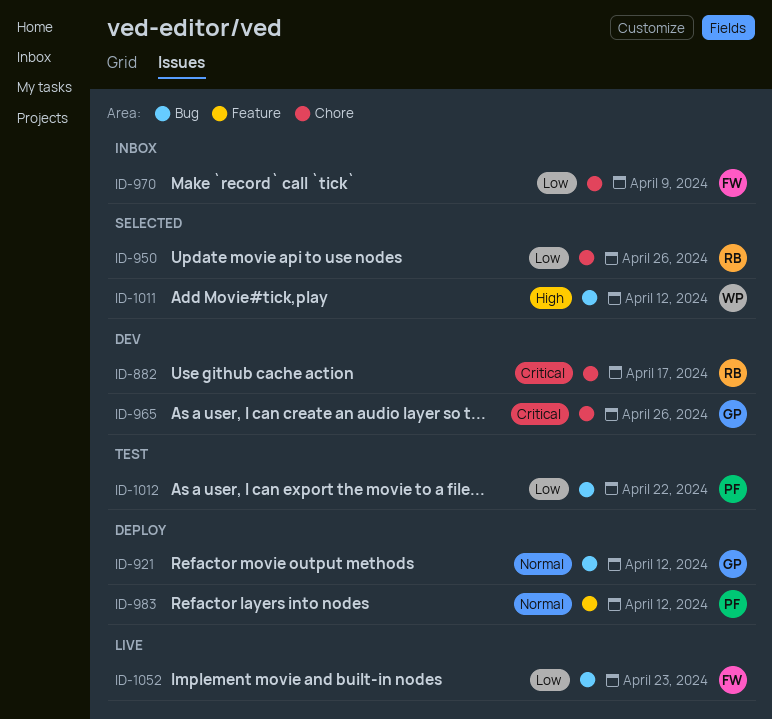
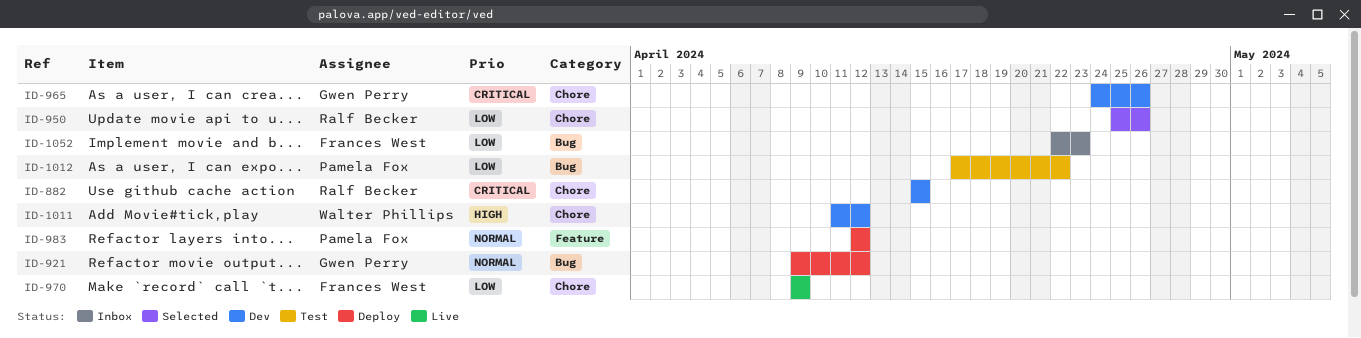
ID-882, due: Apr 17 -> Apr 15
ID-970, status: Inbox -> Live
ID-1011, status: Selected -> Dev
ID-1011, label: Bug -> Chore
ID-1052, status: Live -> Inbox

